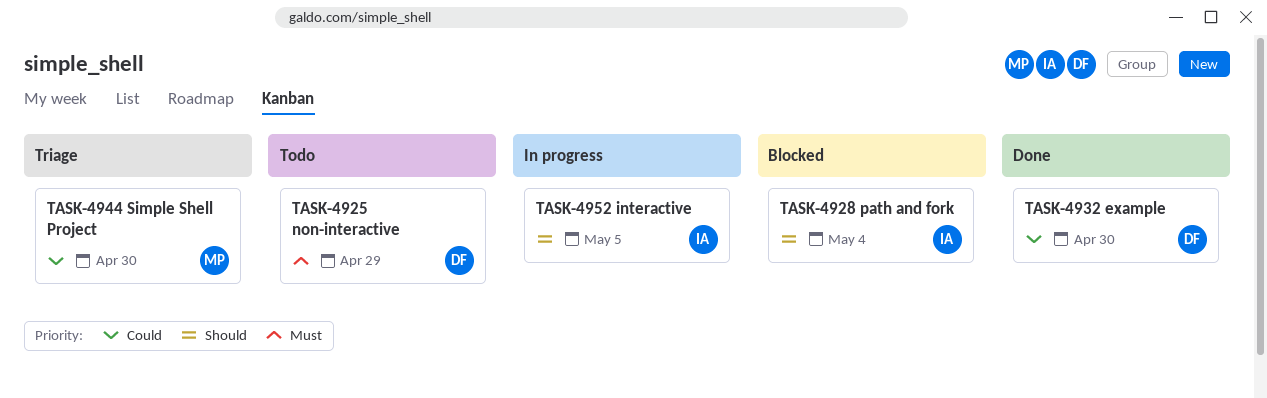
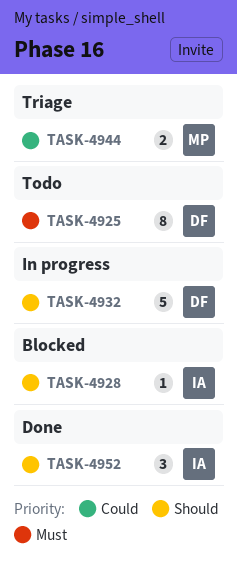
TASK-4932, status: Done -> In progress
TASK-4932, priority: Could -> Should
TASK-4952, status: In progress -> Done

